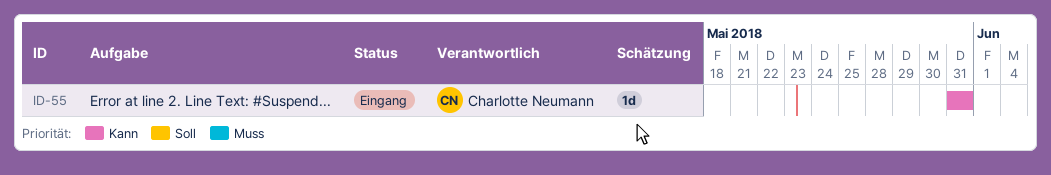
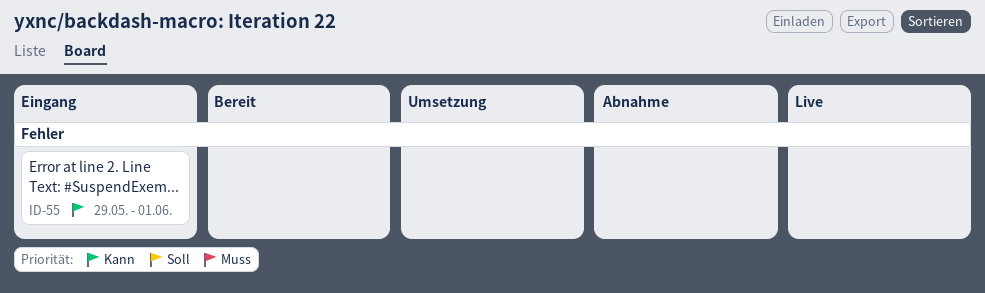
ID-55, start: May 31 -> May 29
ID-55, due: May 31 -> Jun 1

